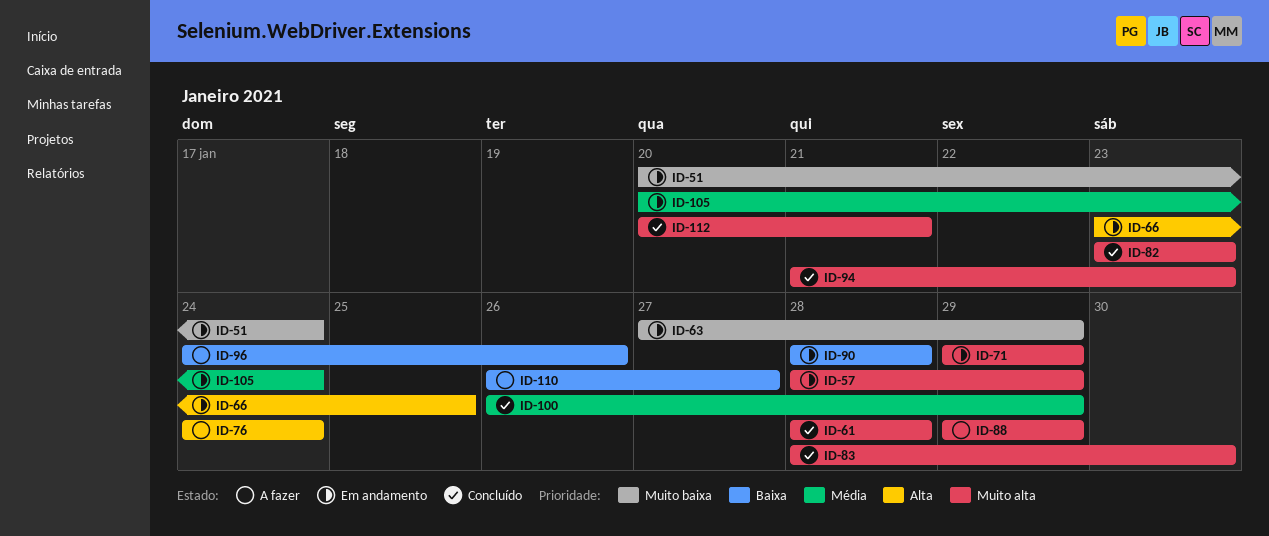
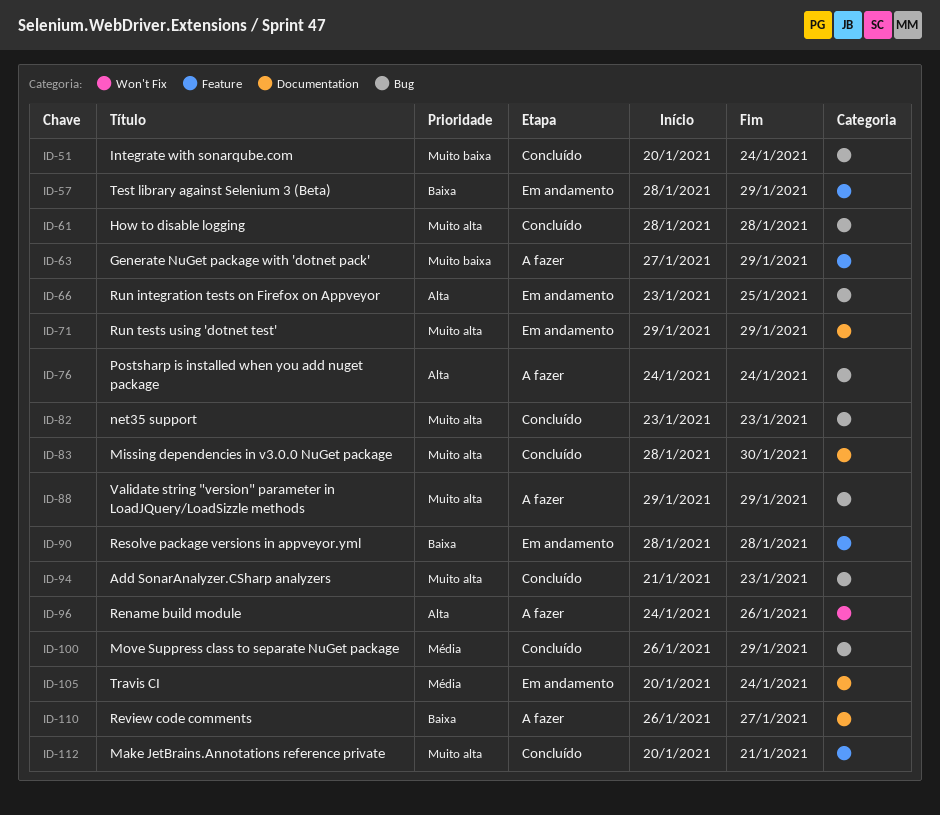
ID-51, status: Em andamento -> Concluído
ID-57, priority: Muito alta -> Baixa
ID-63, status: Em andamento -> A fazer
ID-96, priority: Baixa -> Alta

